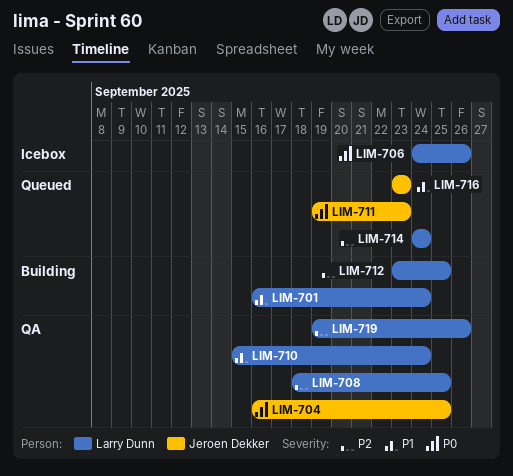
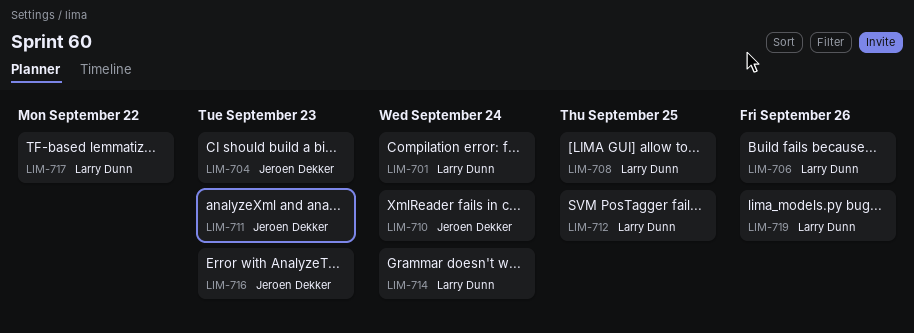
LIM-704, due: Sep 25 -> Sep 23
LIM-710, owner: Larry Dunn -> Jeroen Dekker
LIM-717: none -> present

